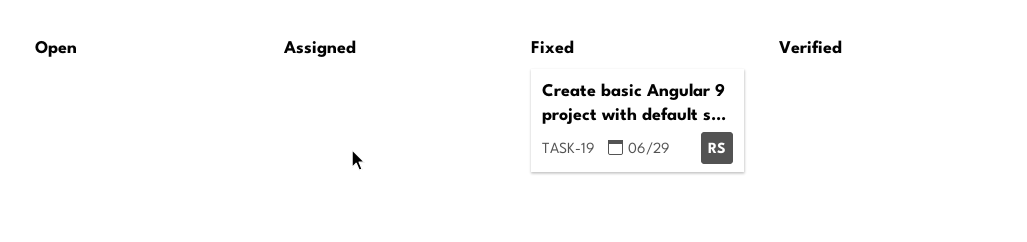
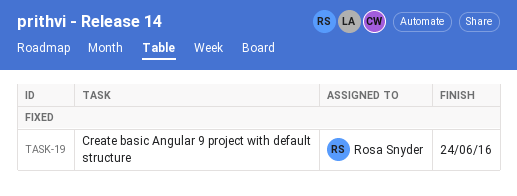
TASK-19, due: Jun 29 -> Jun 24

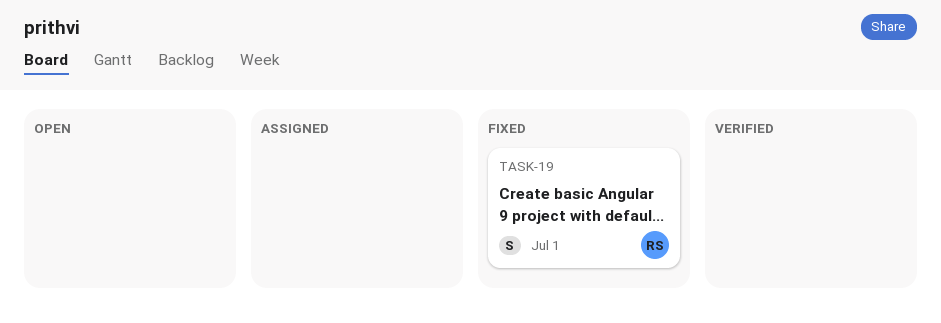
TASK-19, due: Jun 24 -> Jul 1

